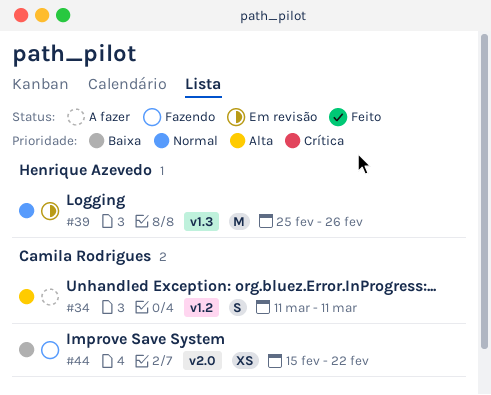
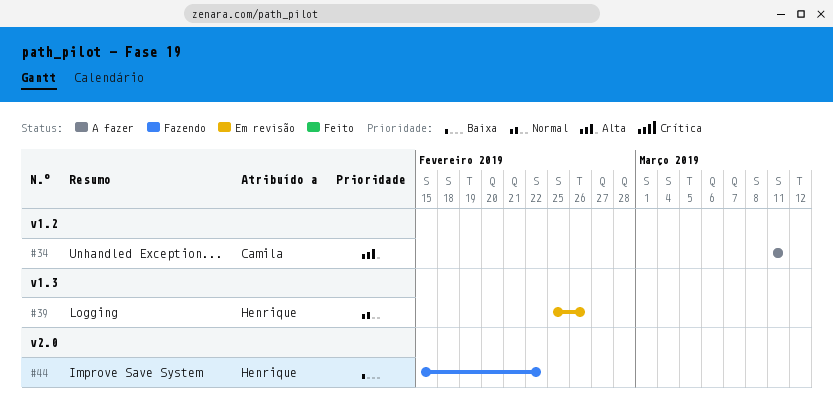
#44, owner: Camila Rodrigues -> Henrique Azevedo

